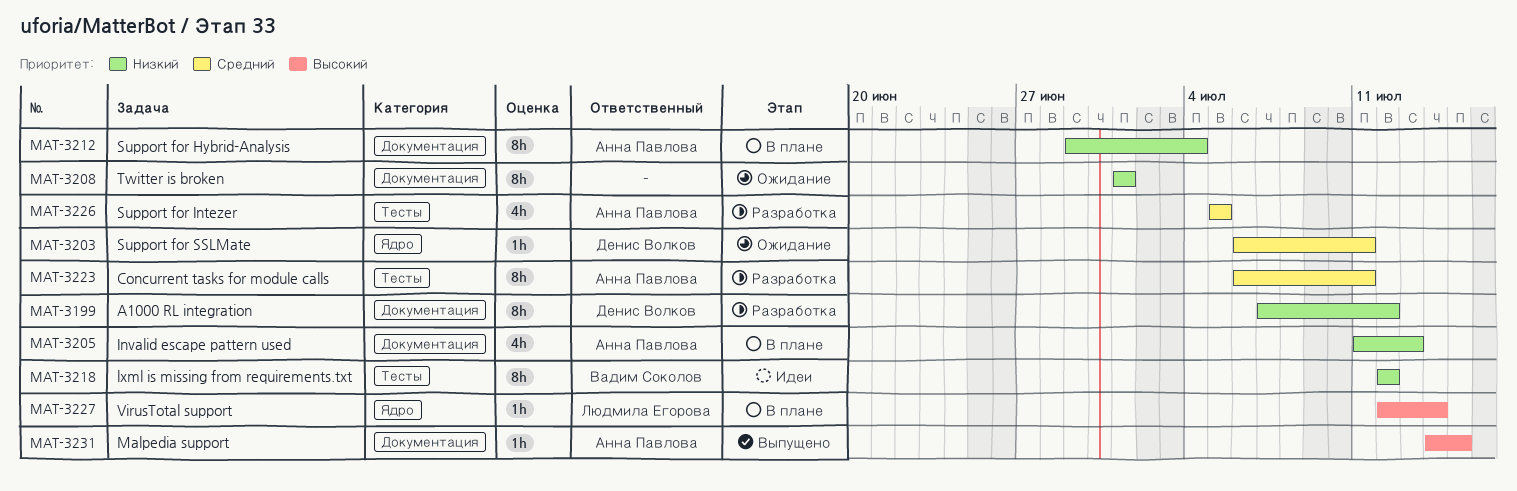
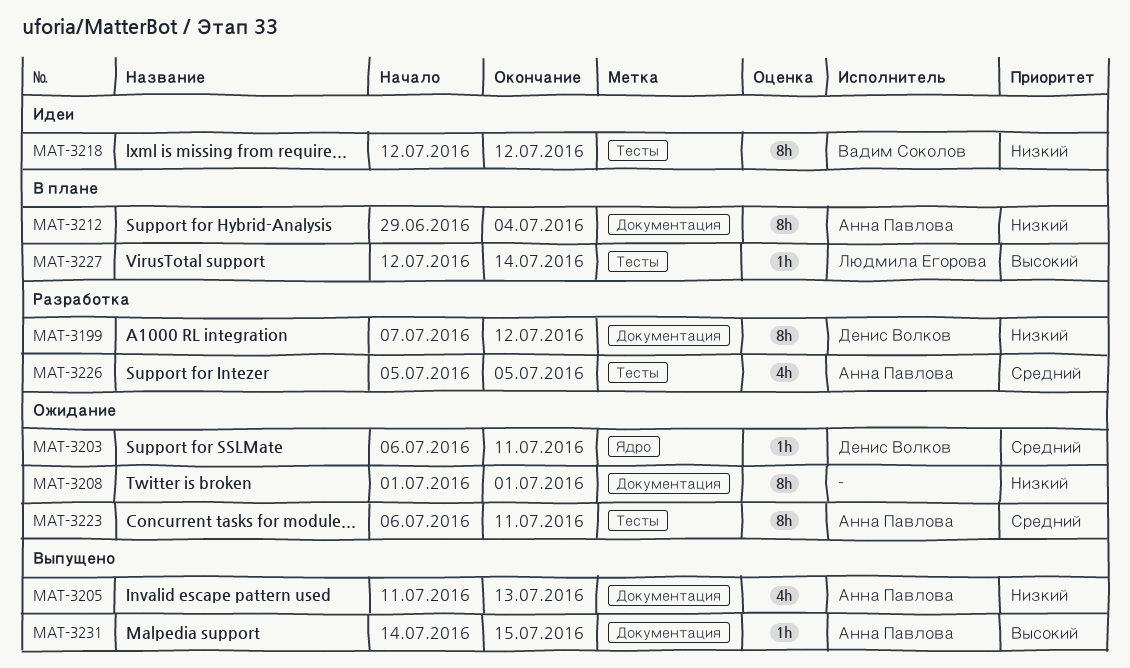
MAT-3205, status: В плане -> Выпущено
MAT-3223, status: Разработка -> Ожидание
MAT-3227, label: Ядро -> Тесты

